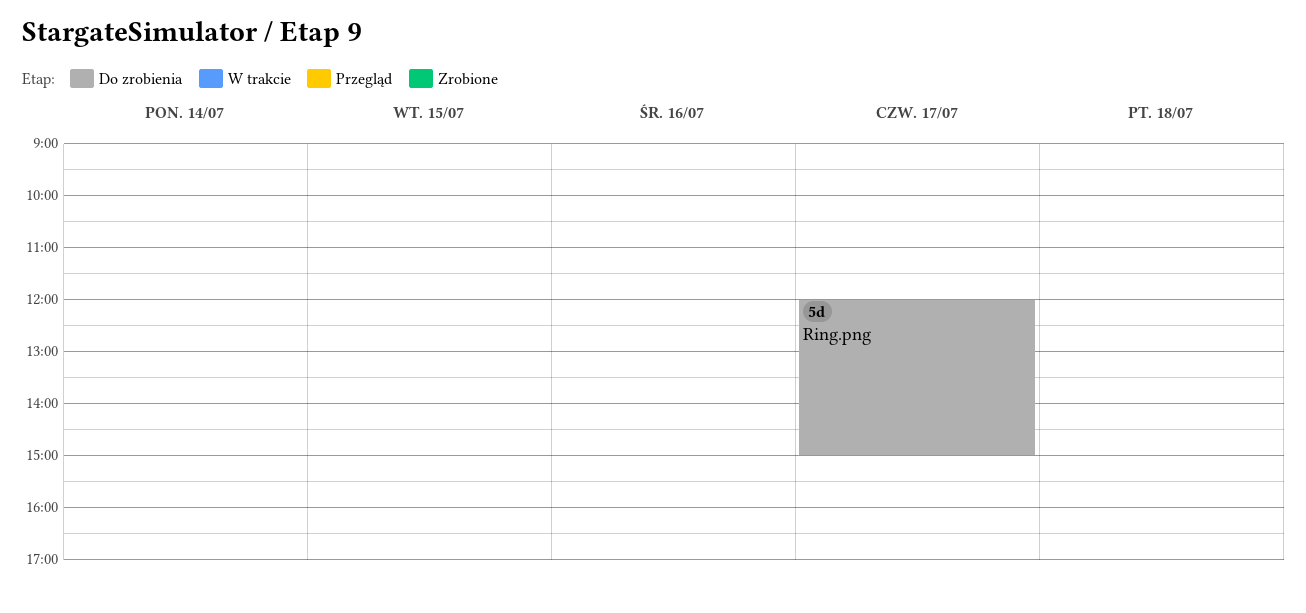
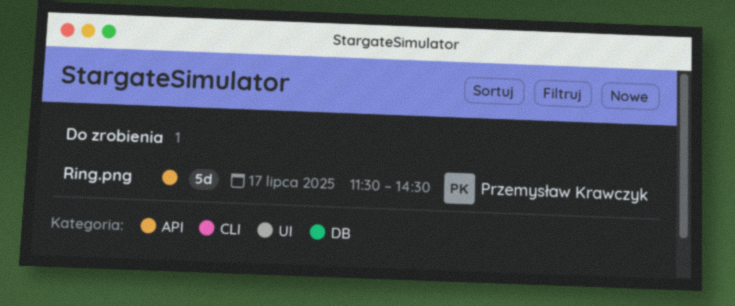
Ring.png, begins: 12:00 -> 11:30
Ring.png, ends: 15:00 -> 14:30

